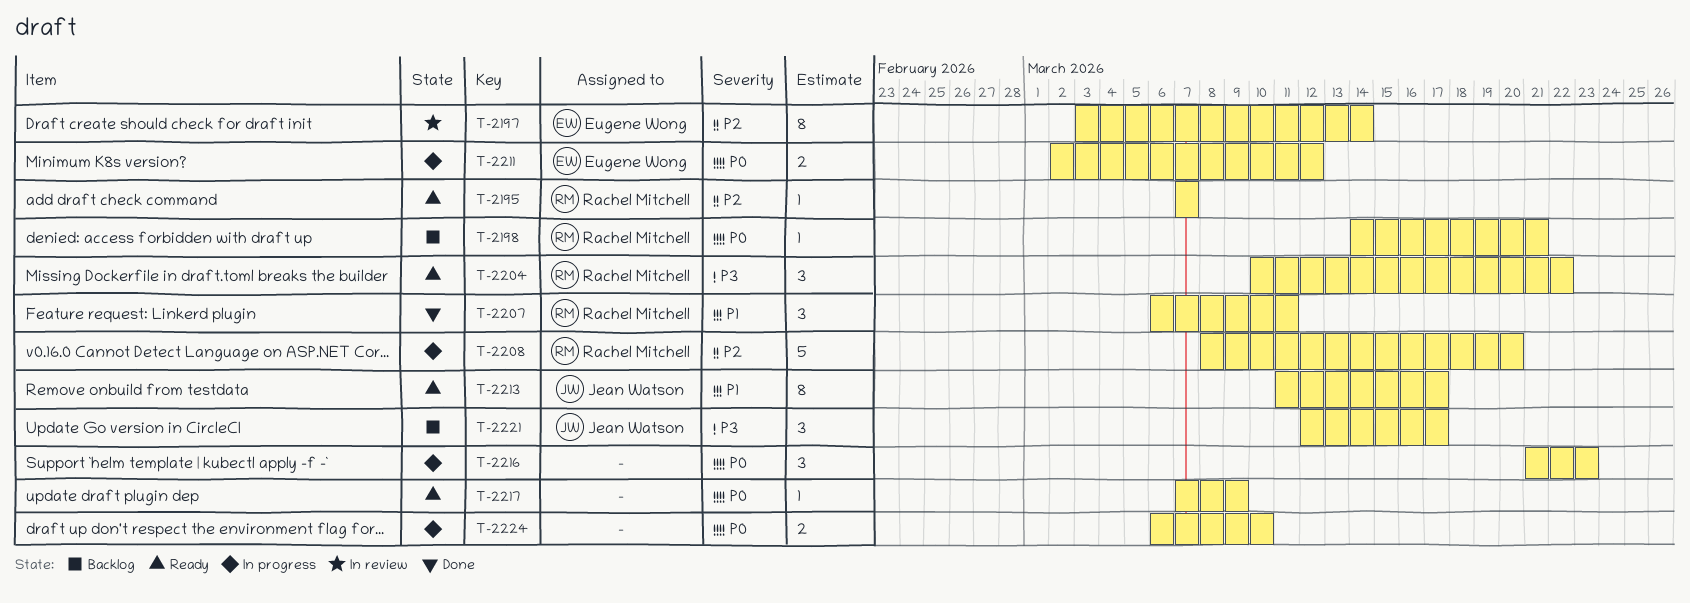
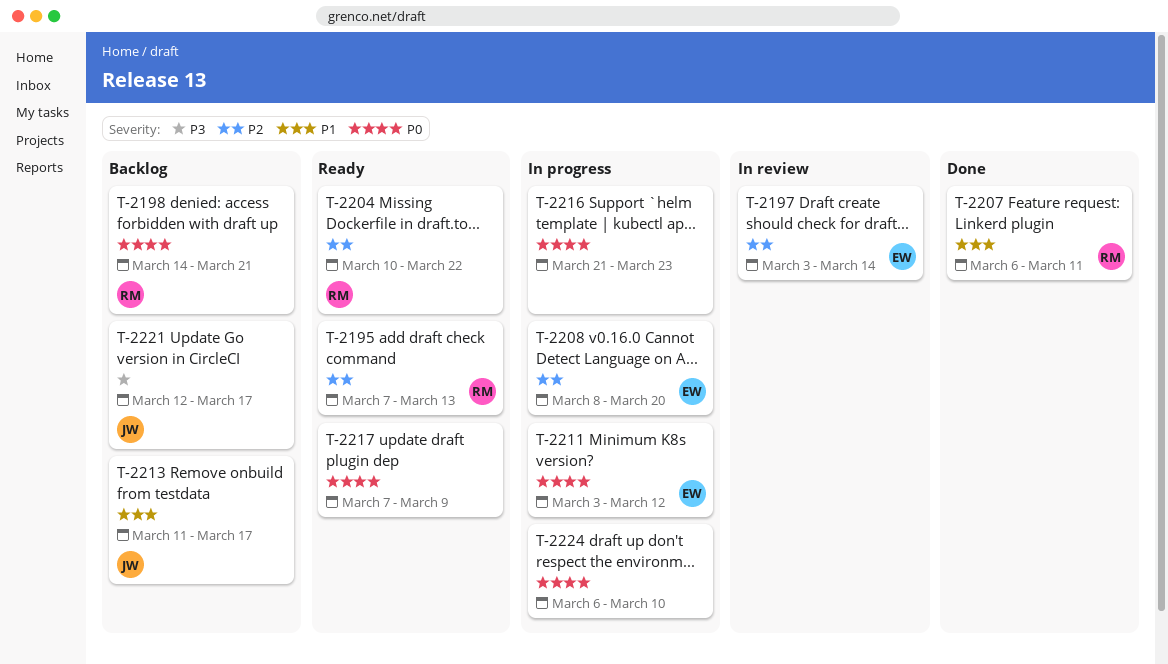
T-2195, due: Mar 7 -> Mar 13
T-2204, priority: P3 -> P2
T-2208, owner: Rachel Mitchell -> Eugene Wong
T-2211, start: Mar 2 -> Mar 3
T-2213, status: Ready -> Backlog

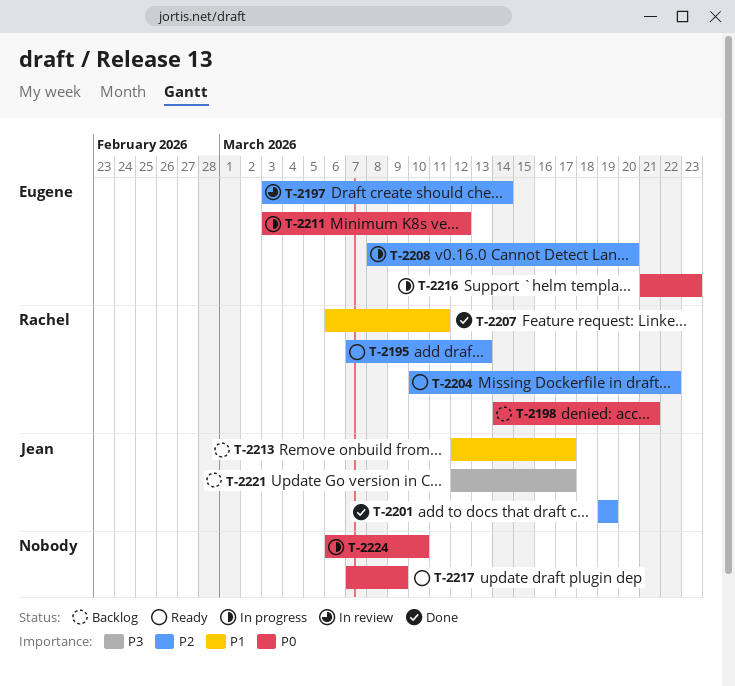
T-2201: none -> present
T-2213, start: Mar 11 -> Mar 12
T-2216, owner: none -> Eugene

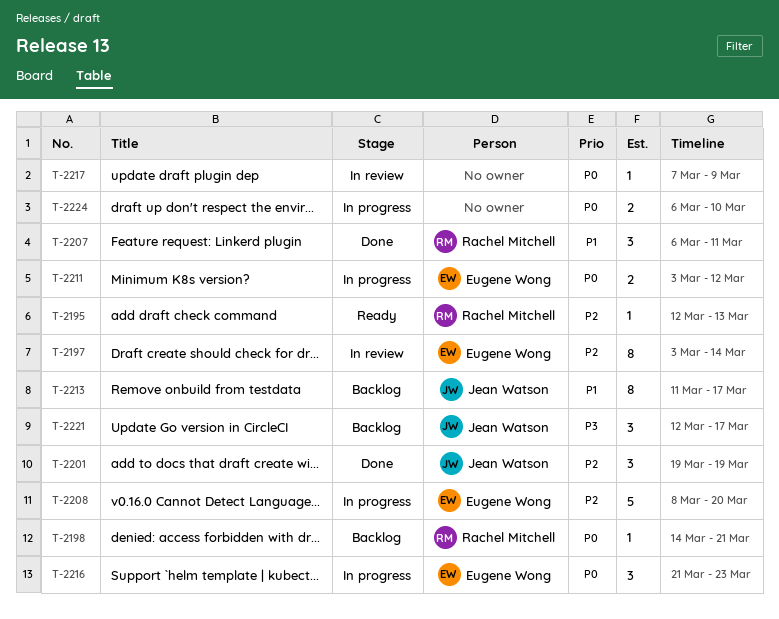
T-2195, start: Mar 7 -> Mar 12
T-2204: present -> none
T-2213, start: Mar 12 -> Mar 11
T-2217, status: Ready -> In review

